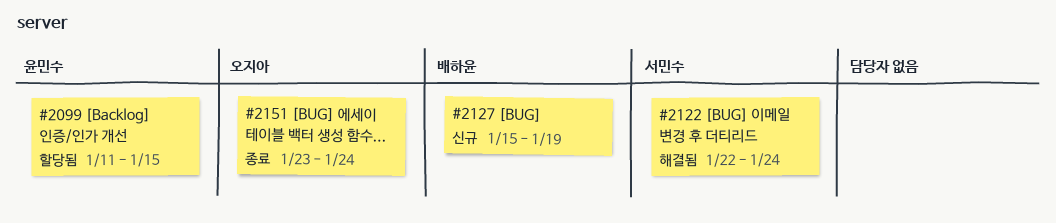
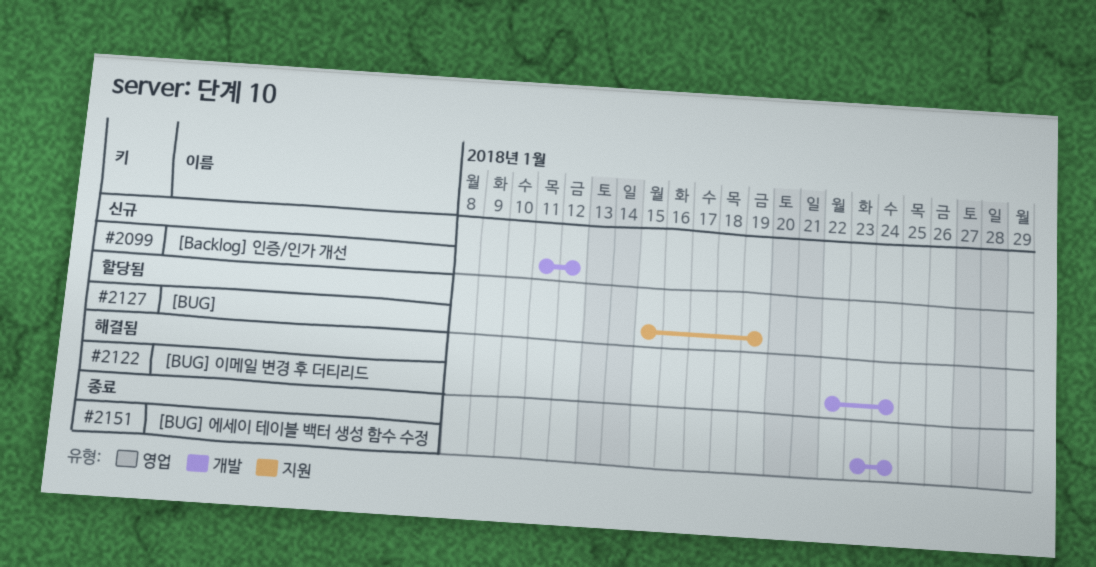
#2099, status: 할당됨 -> 신규
#2099, due: Jan 15 -> Jan 12
#2127, status: 신규 -> 할당됨

